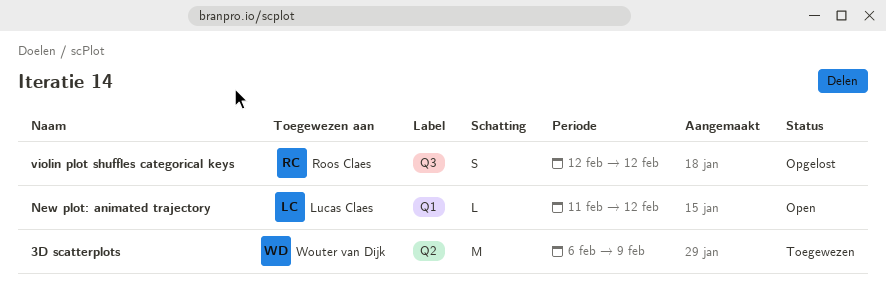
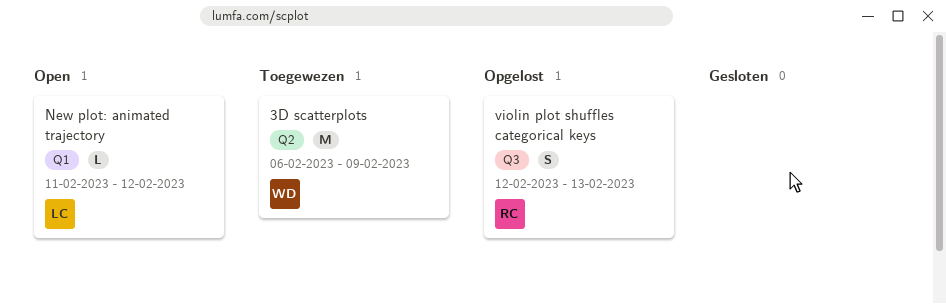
violin plot shuffles categorical keys, due: Feb 12 -> Feb 13

